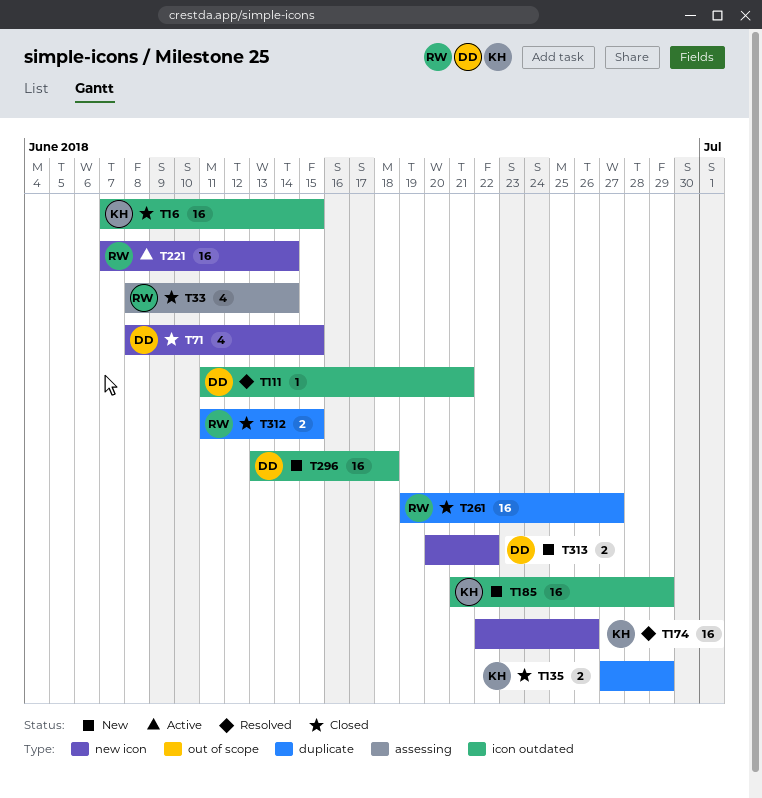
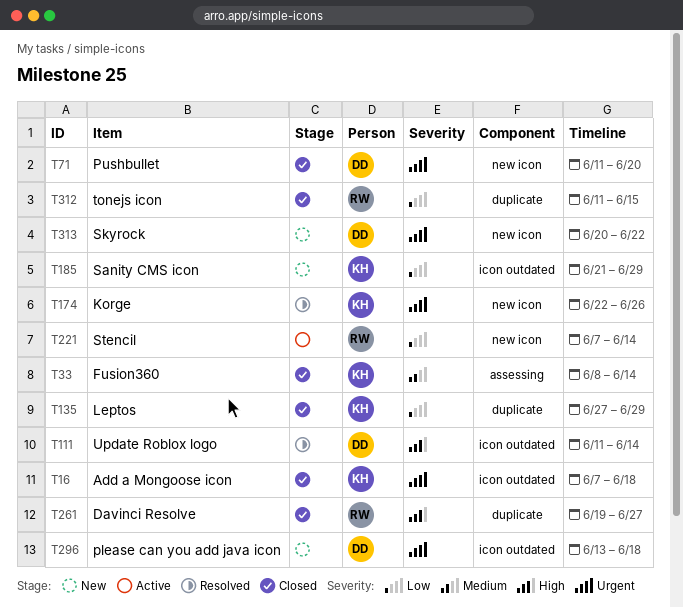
T16, due: Jun 15 -> Jun 18
T33, owner: RW -> KH
T71, start: Jun 8 -> Jun 11
T71, due: Jun 15 -> Jun 20
T111, due: Jun 21 -> Jun 14

